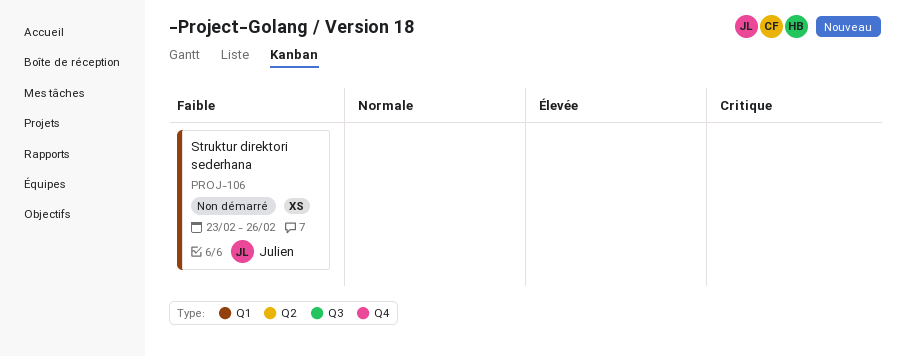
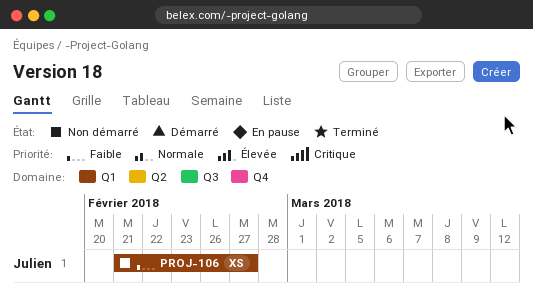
PROJ-106, start: Feb 23 -> Feb 21
PROJ-106, due: Feb 26 -> Feb 27

